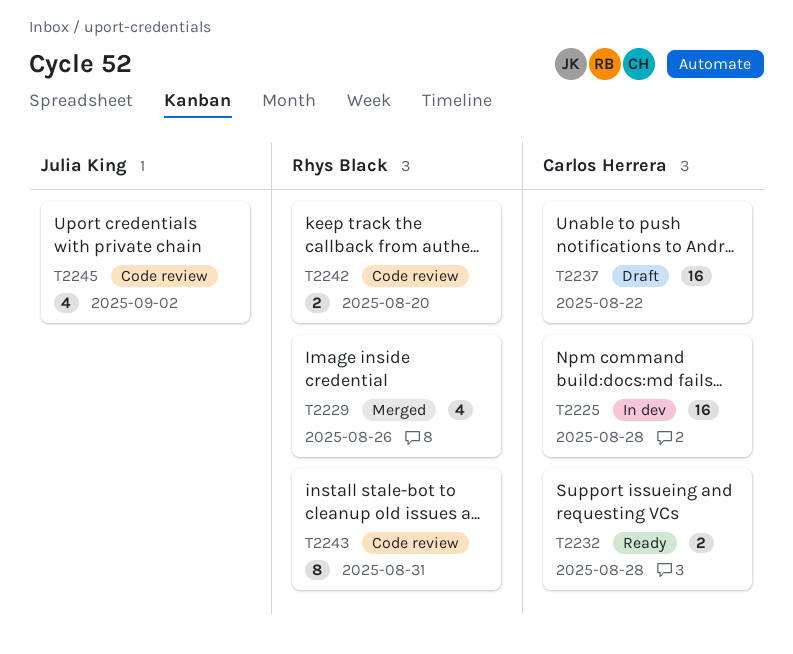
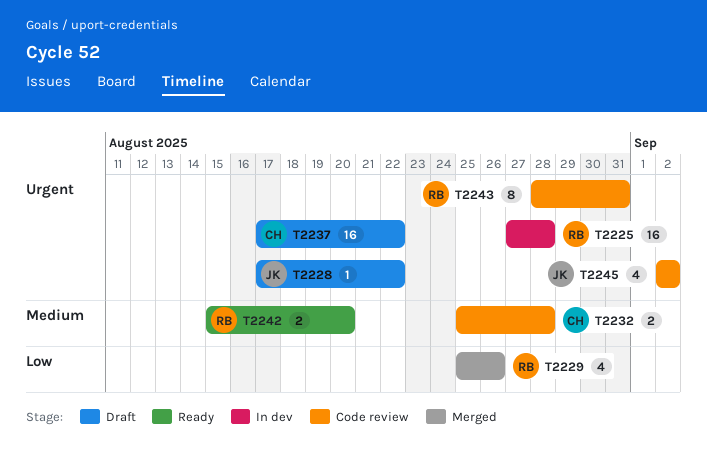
T2225, owner: Carlos Herrera -> Rhys Black
T2228: none -> present
T2232, status: Ready -> Code review
T2242, status: Code review -> Ready

